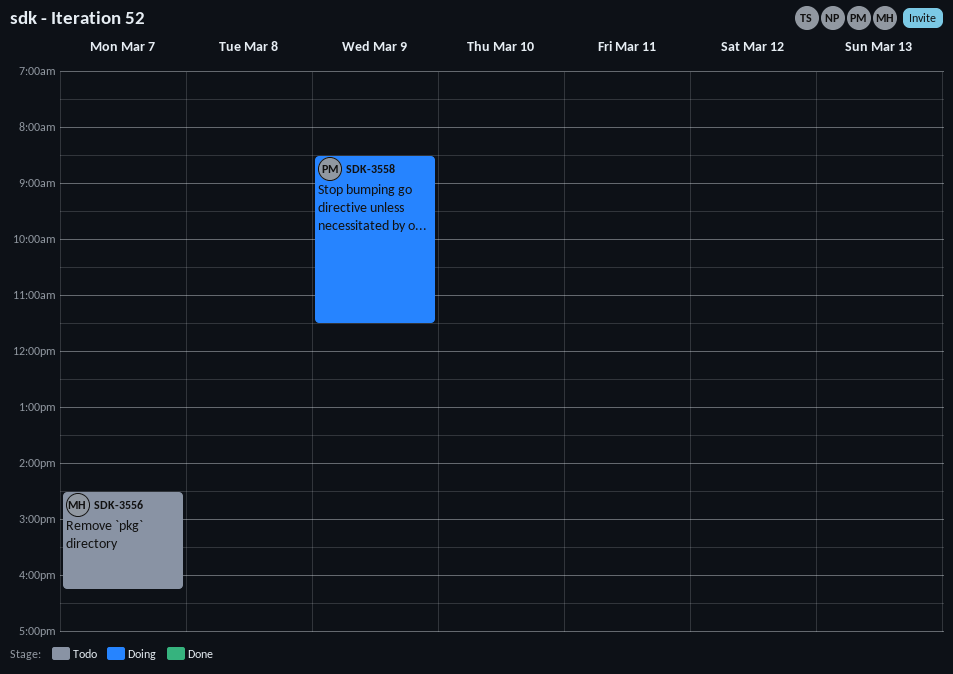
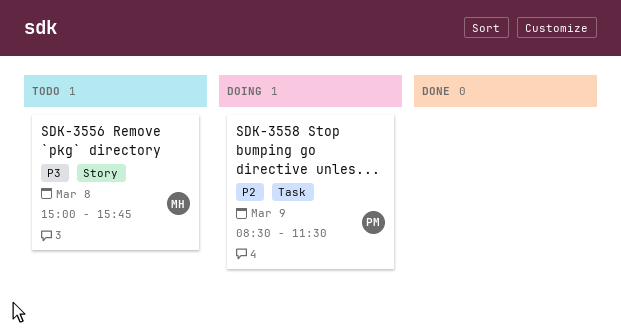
SDK-3556, day: Mar 7 -> Mar 8
SDK-3556, begins: 14:30 -> 15:00
SDK-3556, ends: 16:15 -> 15:45

